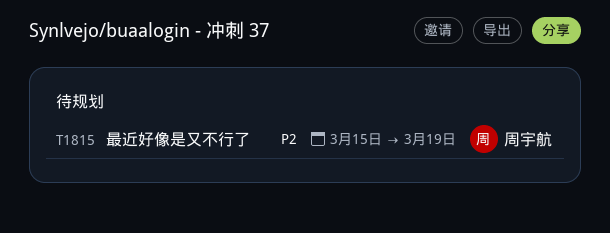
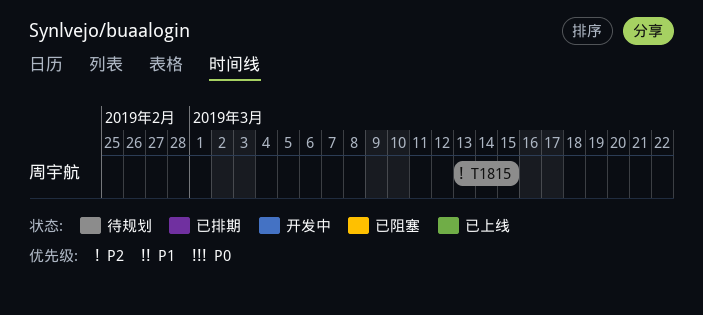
T1815, start: Mar 15 -> Mar 13
T1815, due: Mar 19 -> Mar 15

